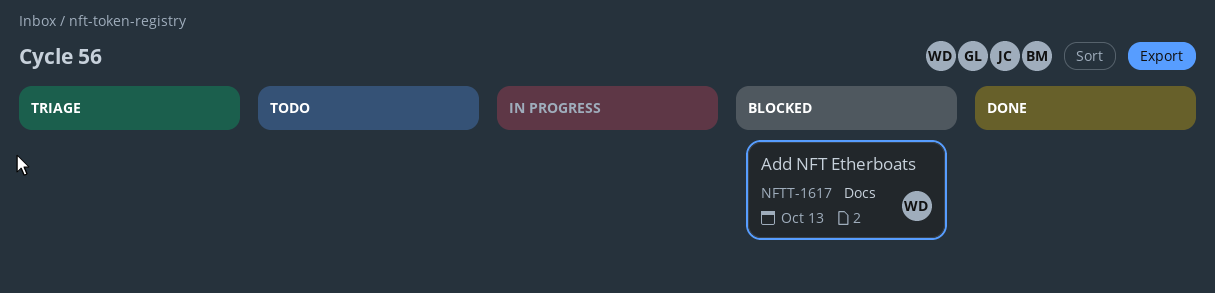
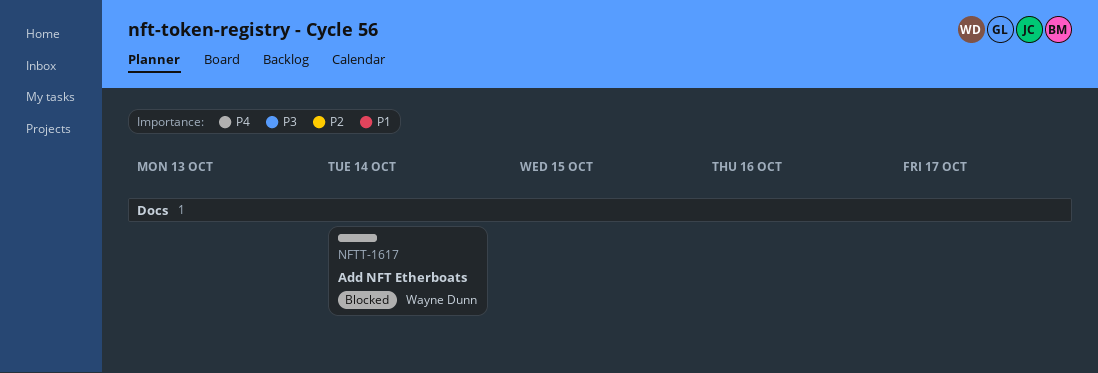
NFTT-1617, due: Oct 13 -> Oct 14

